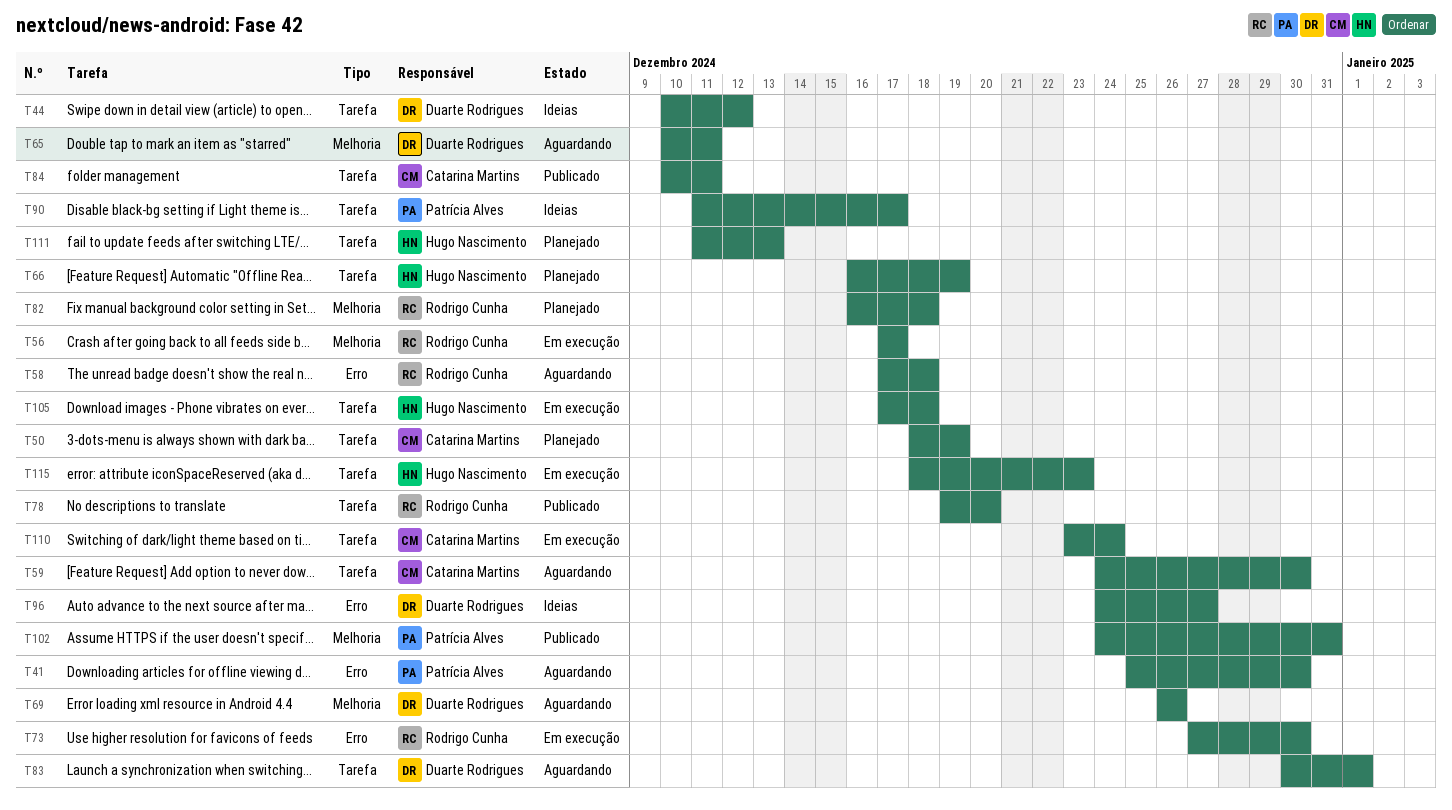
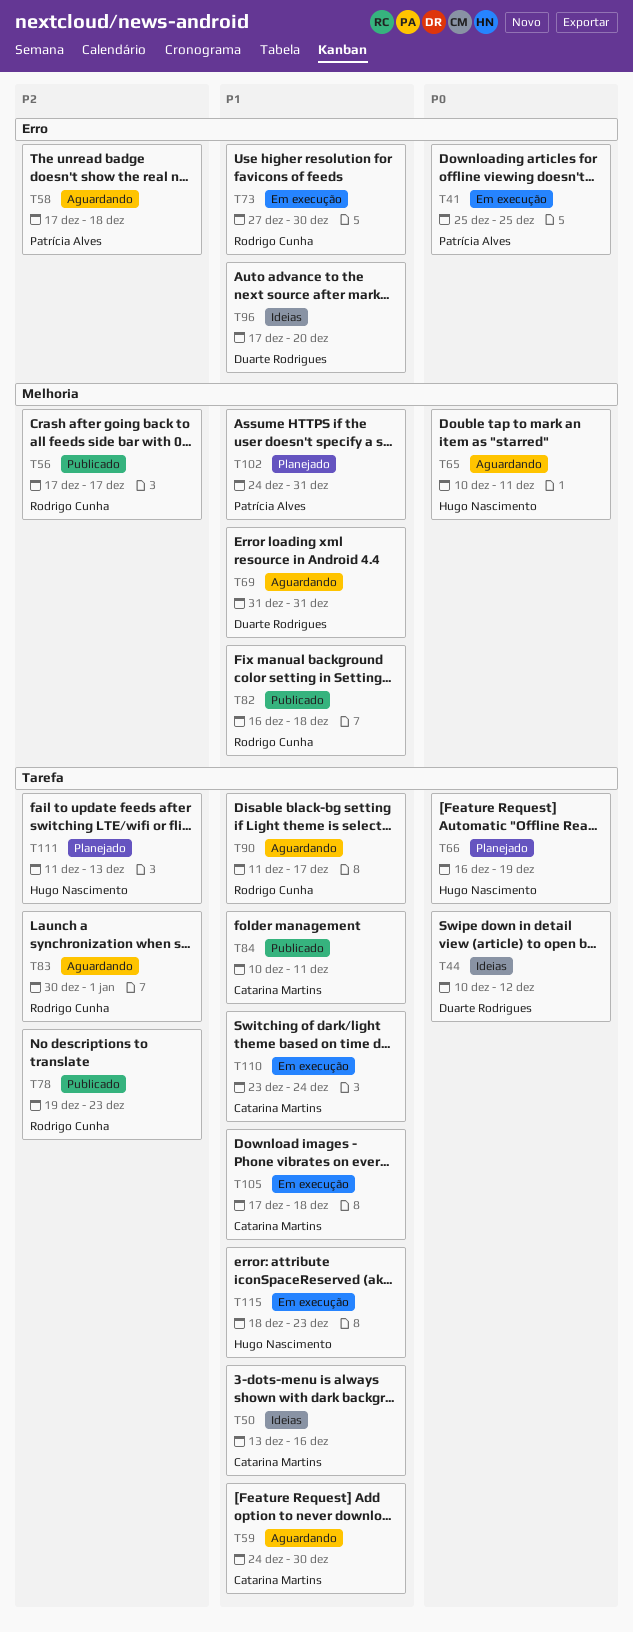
T41, status: Aguardando -> Em execução
T41, due: Dec 30 -> Dec 25
T50, status: Planejado -> Ideias
T50, start: Dec 18 -> Dec 13
T50, due: Dec 19 -> Dec 16
T56, status: Em execução -> Publicado
T58, owner: Rodrigo Cunha -> Patrícia Alves
T65, owner: Duarte Rodrigues -> Hugo Nascimento
T69, start: Dec 26 -> Dec 31
T69, due: Dec 26 -> Dec 31
T78, due: Dec 20 -> Dec 23
T82, status: Planejado -> Publicado
T83, owner: Duarte Rodrigues -> Rodrigo Cunha
T90, status: Ideias -> Aguardando
T90, owner: Patrícia Alves -> Rodrigo Cunha
T96, start: Dec 24 -> Dec 17
T96, due: Dec 27 -> Dec 20
T102, status: Publicado -> Planejado
T105, owner: Hugo Nascimento -> Catarina Martins

